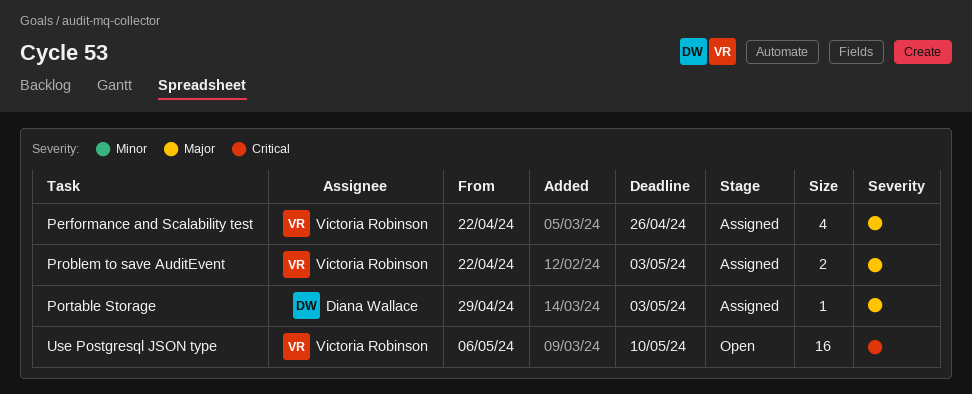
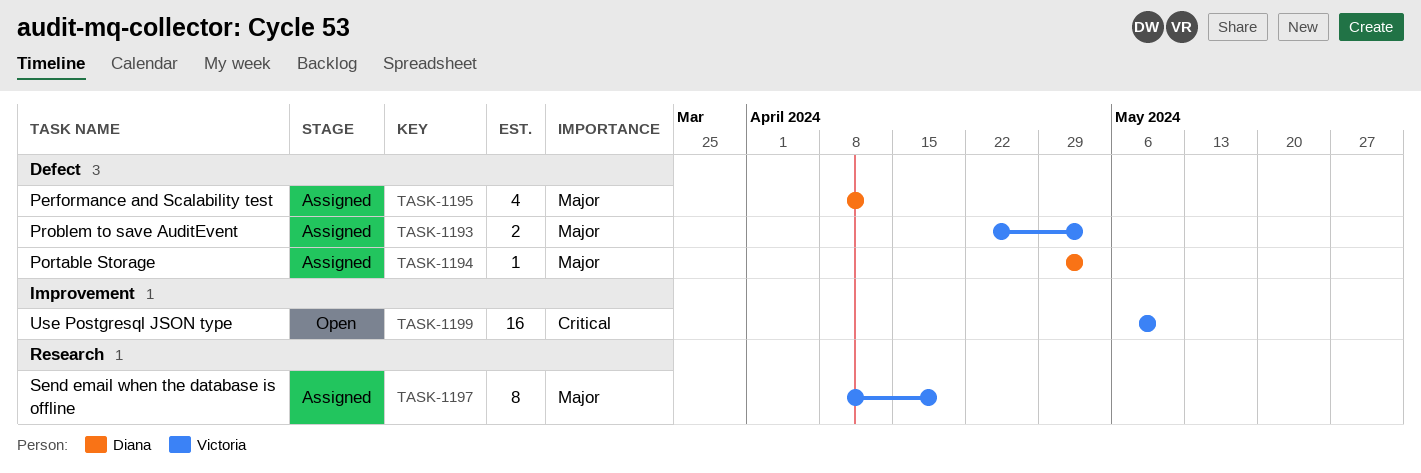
Performance and Scalability test, owner: Victoria Robinson -> Diana Wallace
Performance and Scalability test, start: Apr 22 -> Apr 8
Performance and Scalability test, due: Apr 26 -> Apr 12
Send email when the database is offline: none -> present

